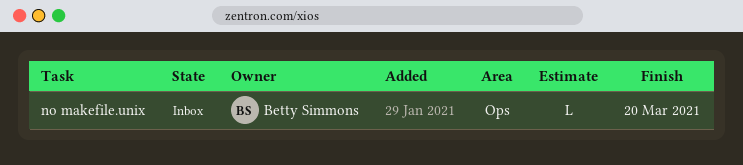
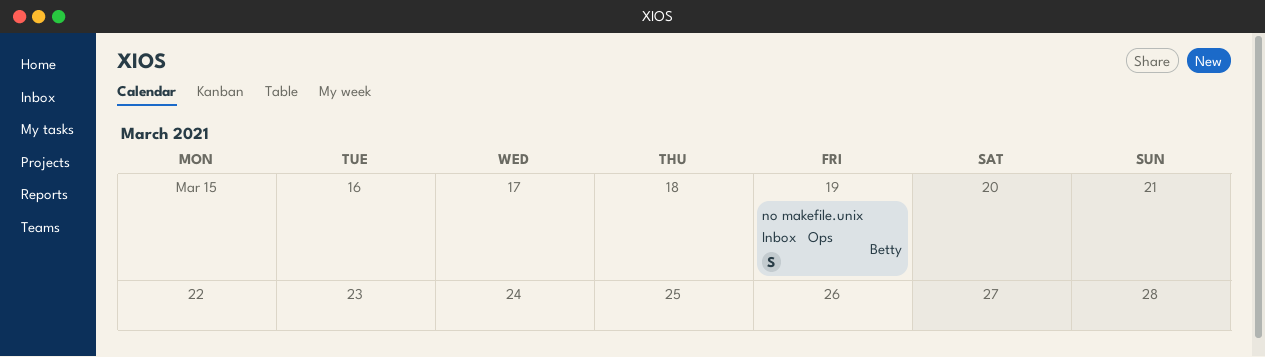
no makefile.unix, estimate: L -> S
no makefile.unix, due: Mar 20 -> Mar 19

